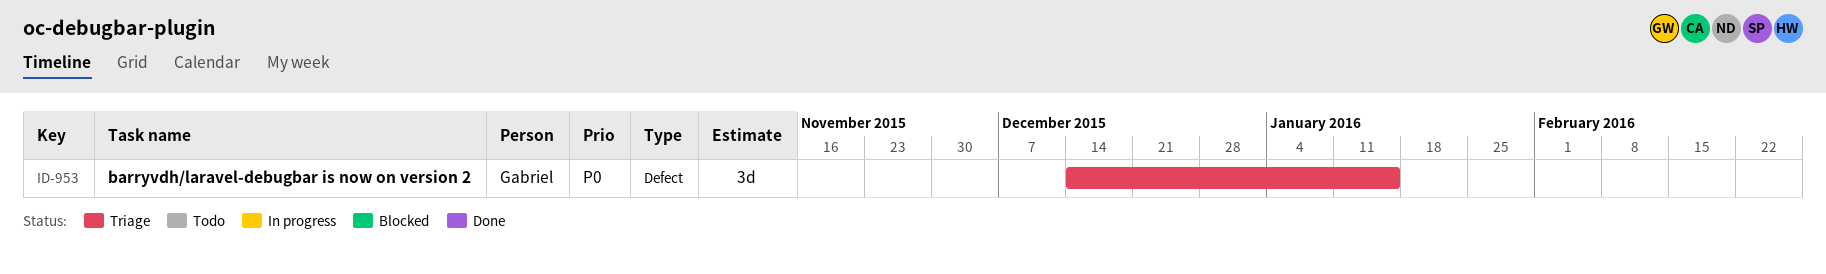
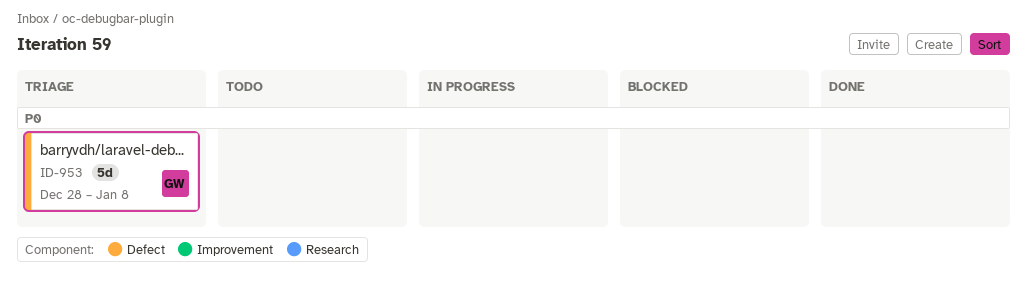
ID-953, estimate: 3d -> 5d
ID-953, start: Dec 14 -> Dec 28
ID-953, due: Jan 15 -> Jan 8

